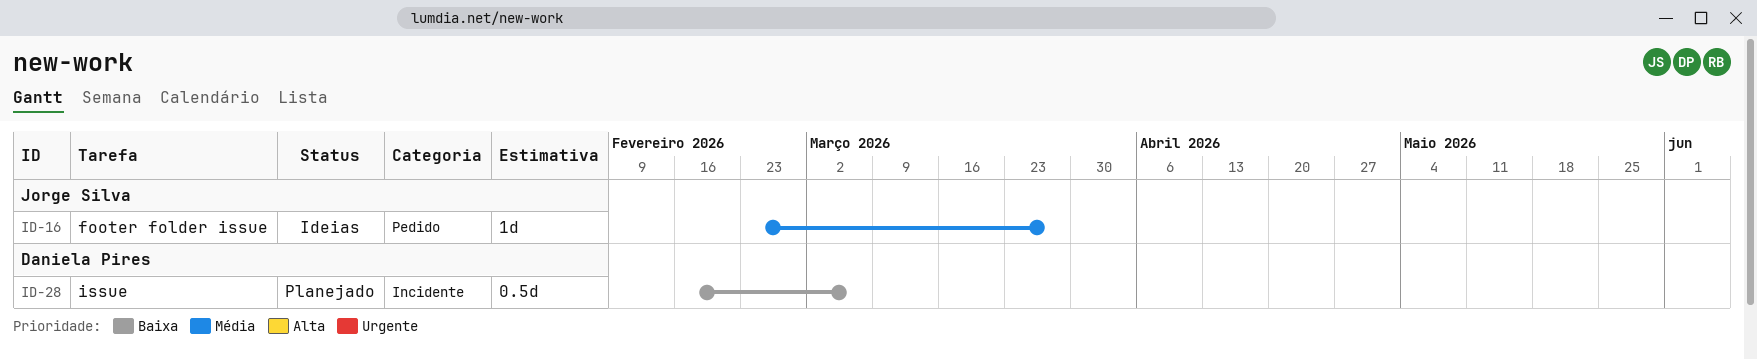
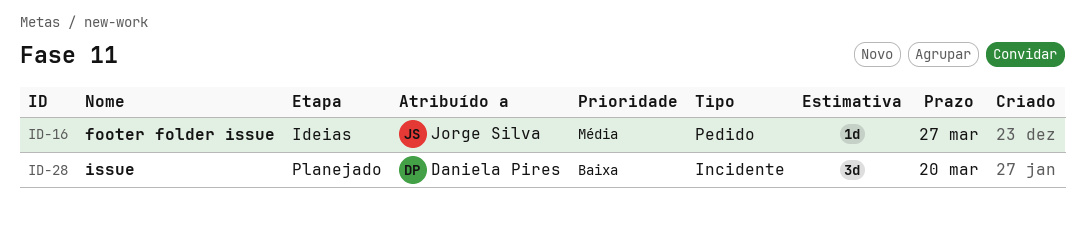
ID-28, estimate: 0.5d -> 3d
ID-28, due: Mar 6 -> Mar 20

